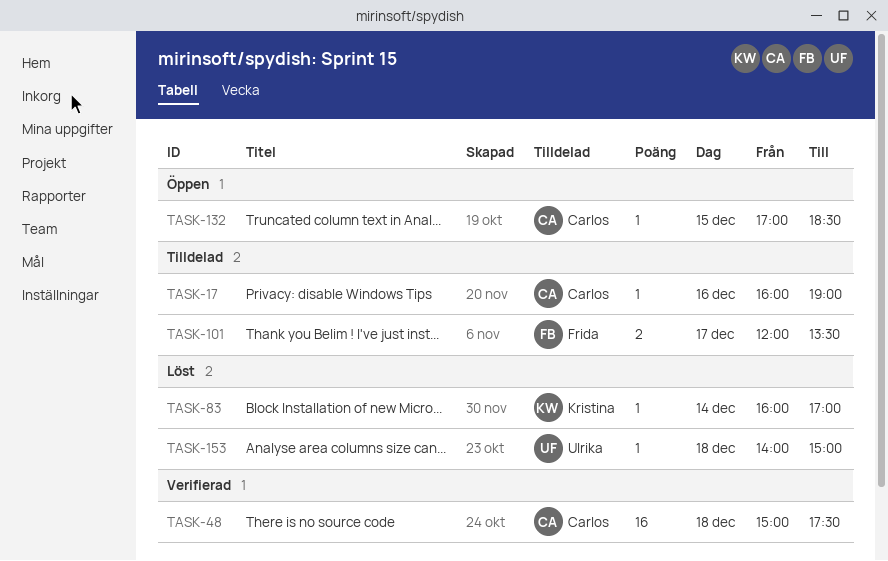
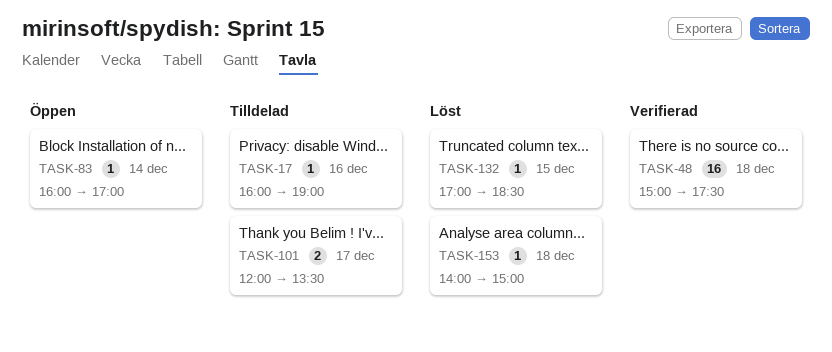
TASK-83, status: Löst -> Öppen
TASK-132, status: Öppen -> Löst

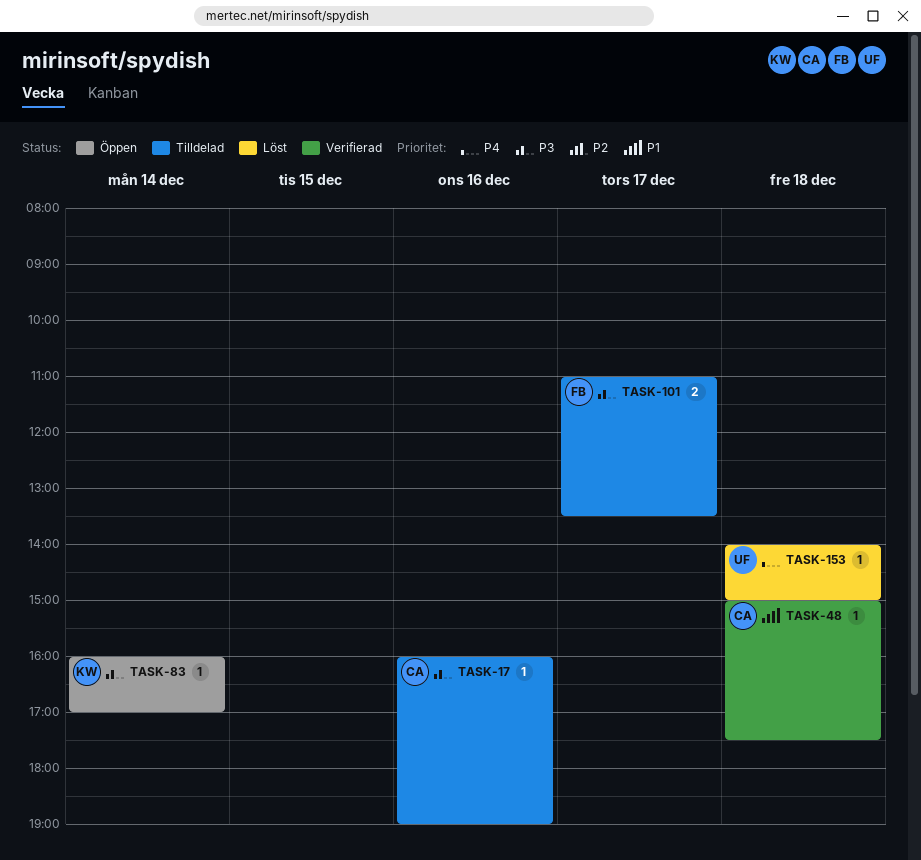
TASK-48, estimate: 16 -> 1
TASK-101, begins: 12:00 -> 11:00
TASK-132: present -> none

